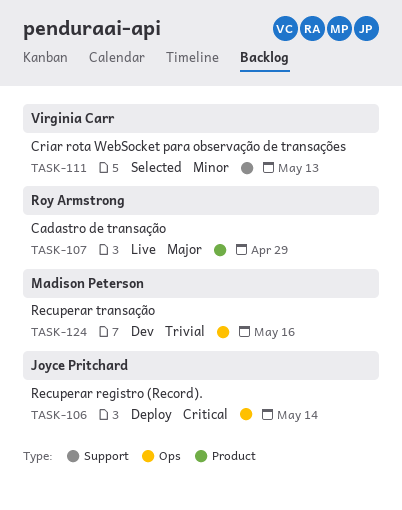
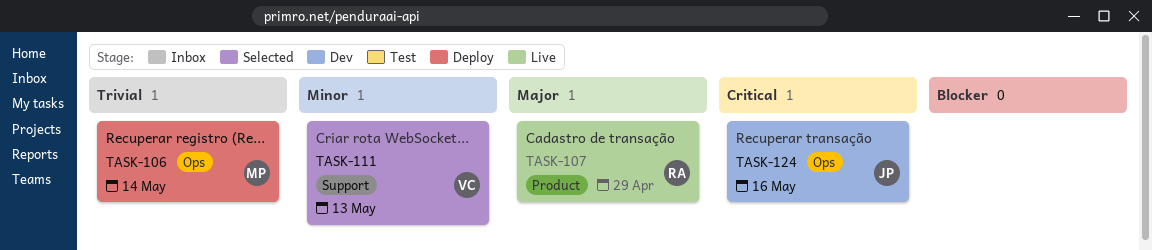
TASK-106, owner: Joyce Pritchard -> Madison Peterson
TASK-106, priority: Critical -> Trivial
TASK-124, owner: Madison Peterson -> Joyce Pritchard
TASK-124, priority: Trivial -> Critical

